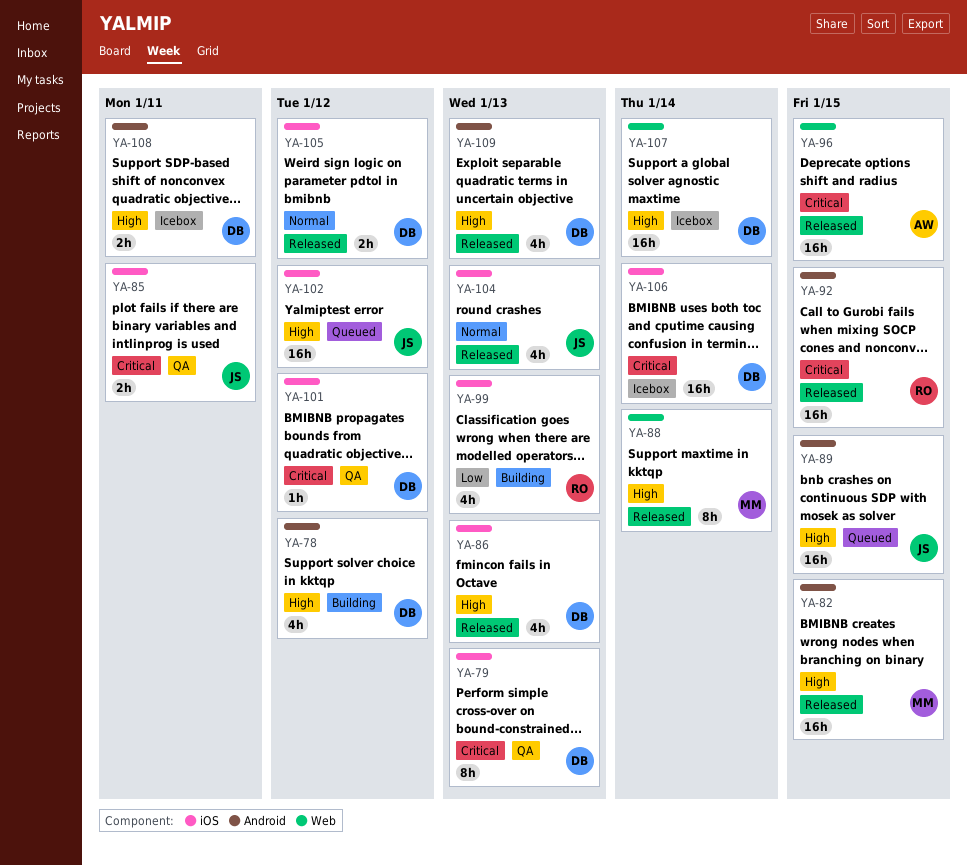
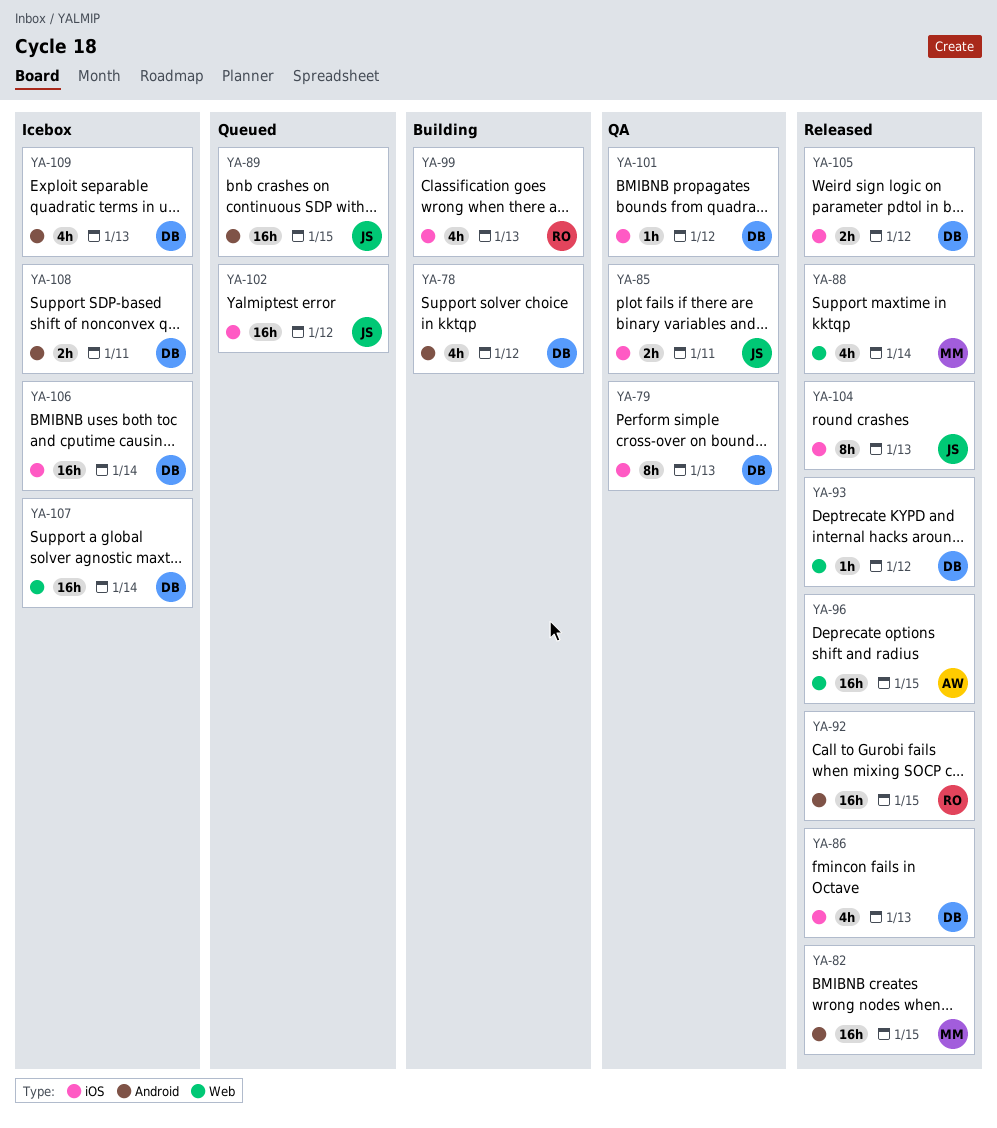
YA-88, estimate: 8h -> 4h
YA-93: none -> present
YA-104, estimate: 4h -> 8h
YA-109, status: Released -> Icebox

